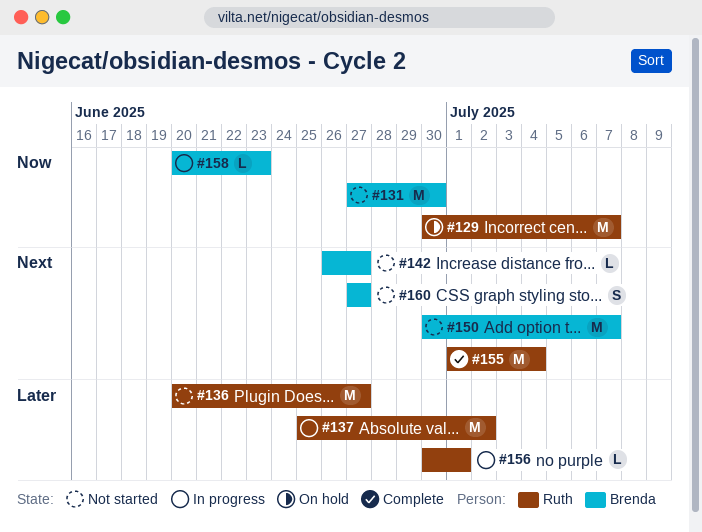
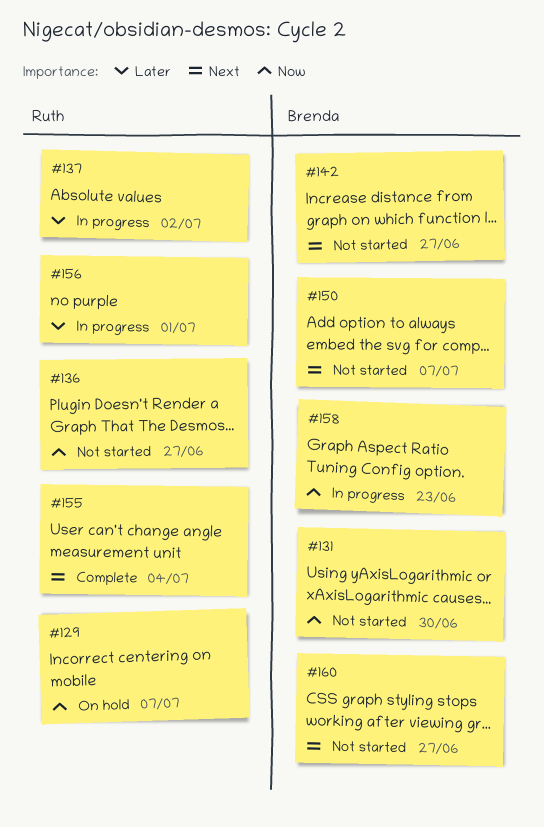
#136, priority: Later -> Now

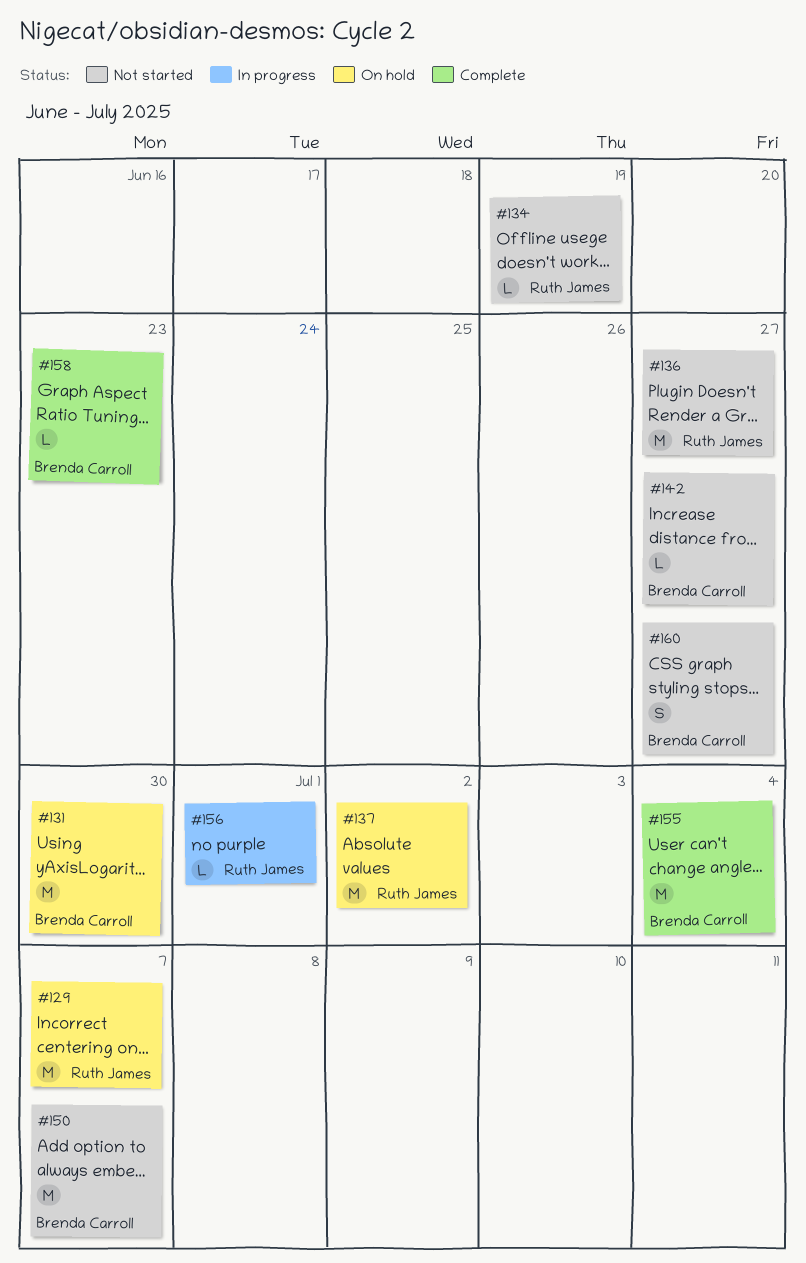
#131, status: Not started -> On hold
#134: none -> present
#137, status: In progress -> On hold
#155, owner: Ruth James -> Brenda Carroll
#158, status: In progress -> Complete

